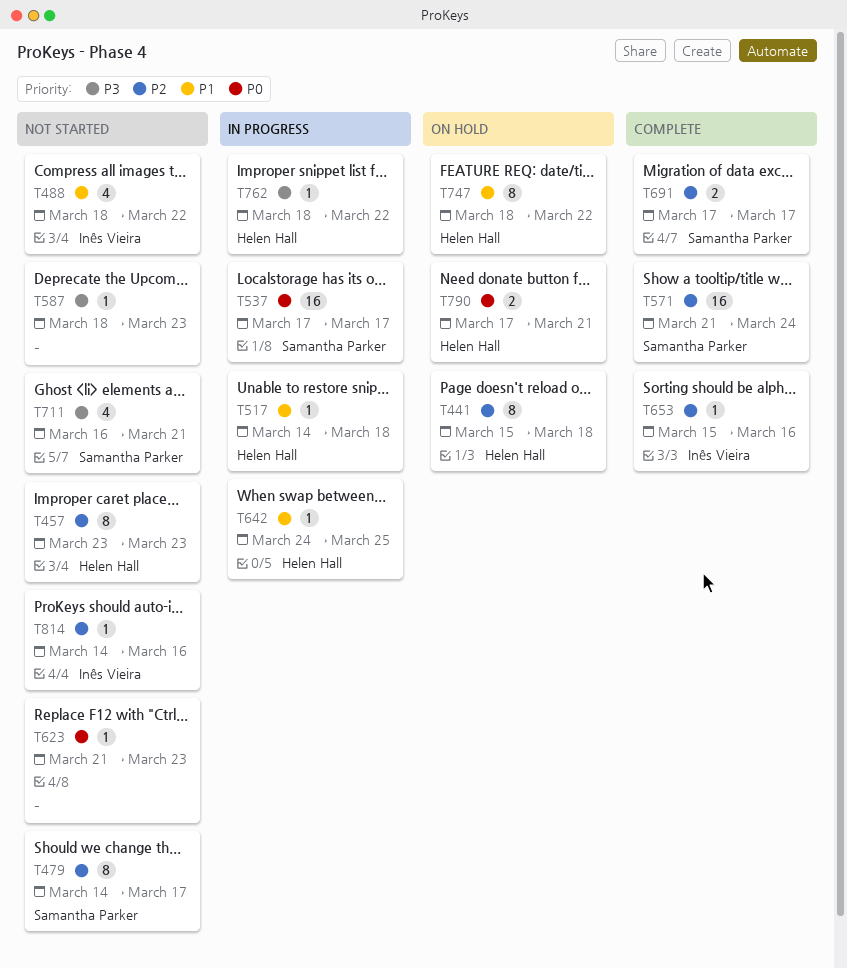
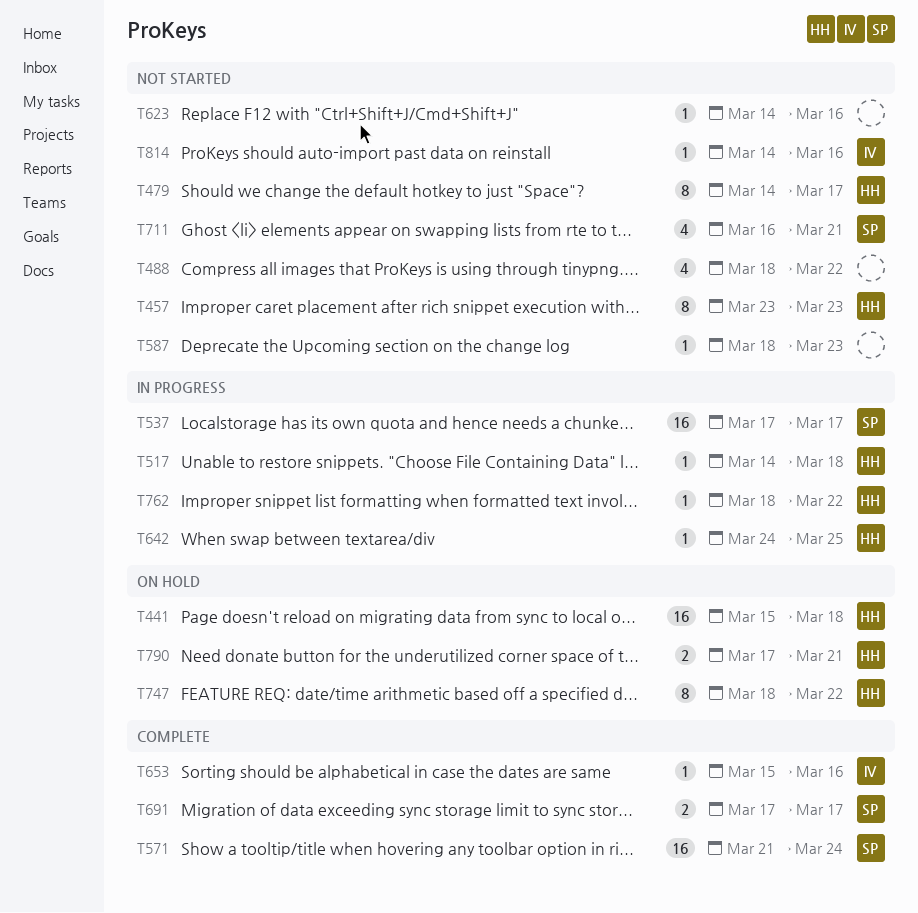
T441, estimate: 8 -> 16
T479, owner: Samantha Parker -> Helen Hall
T488, owner: Inês Vieira -> none
T623, start: Mar 21 -> Mar 14
T623, due: Mar 23 -> Mar 16

